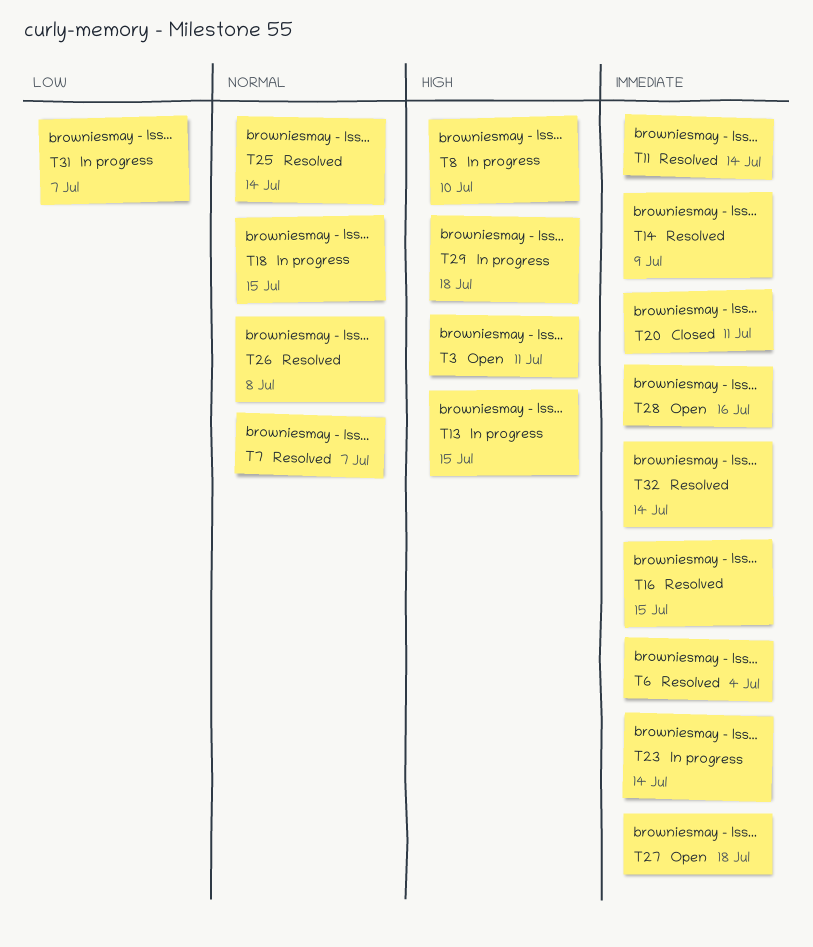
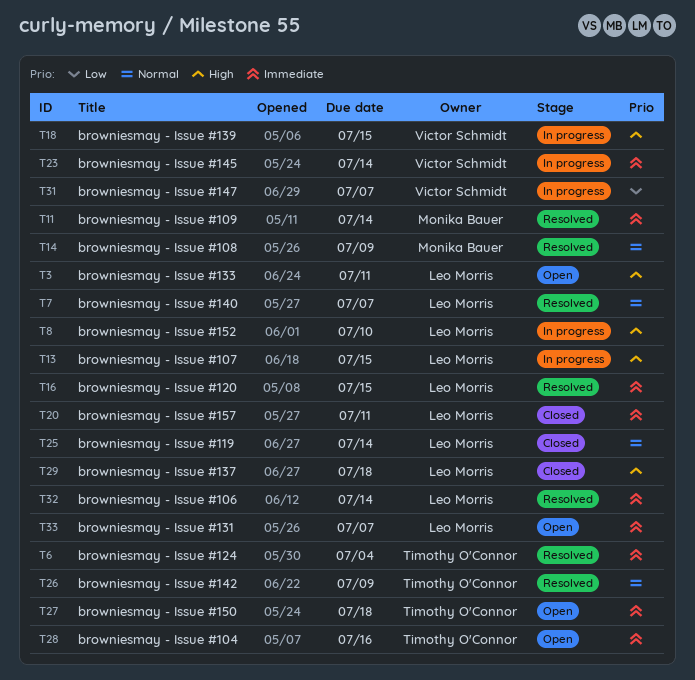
T14, priority: Immediate -> Normal
T18, priority: Normal -> High
T25, status: Resolved -> Closed
T26, due: Jul 8 -> Jul 9
T29, status: In progress -> Closed
T33: none -> present

